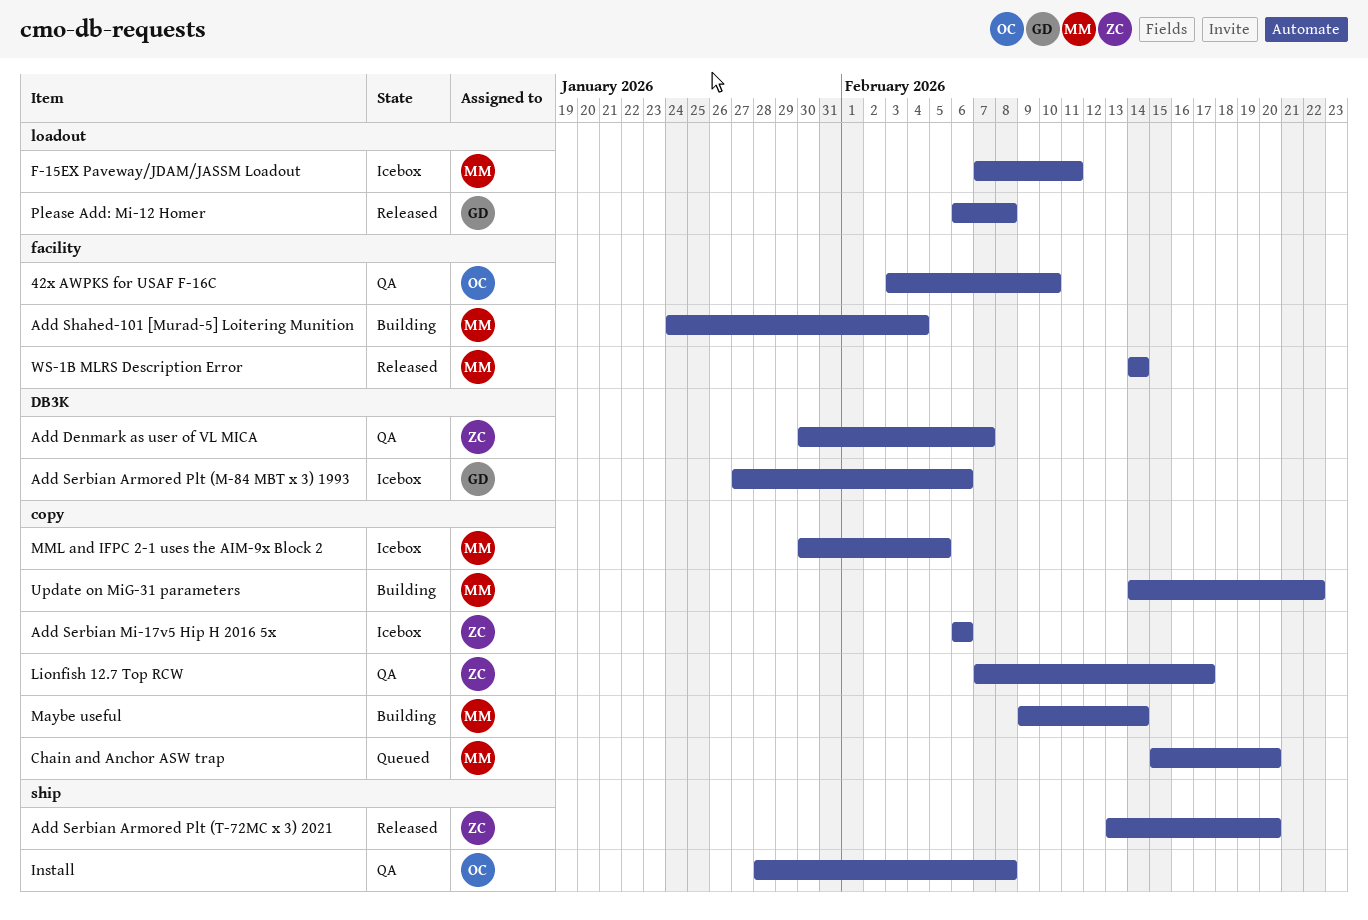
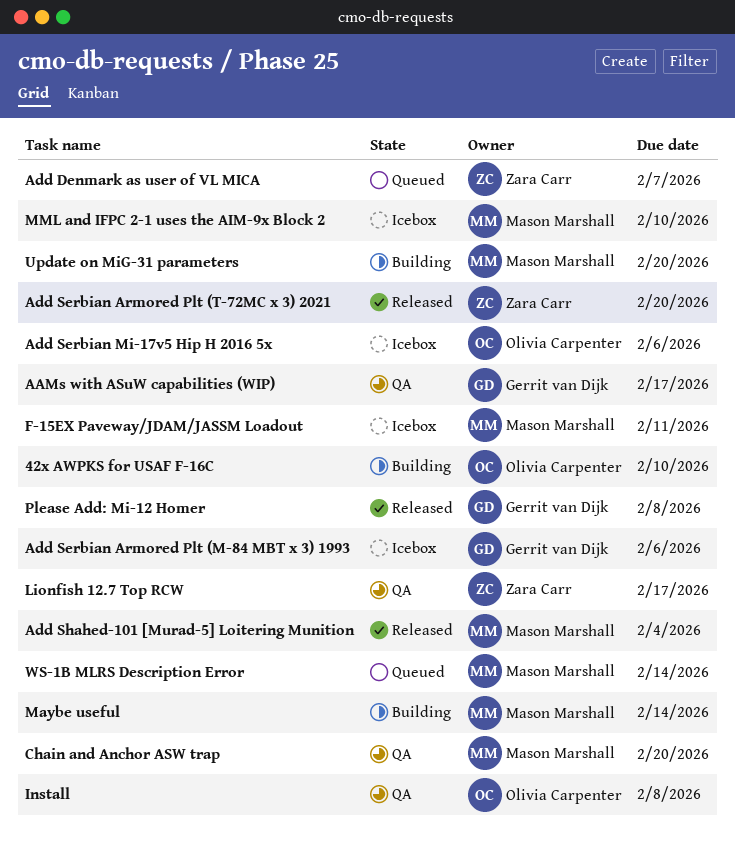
42x AWPKS for USAF F-16C, status: QA -> Building
AAMs with ASuW capabilities (WIP): none -> present
Add Denmark as user of VL MICA, status: QA -> Queued
Add Serbian Mi-17v5 Hip H 2016 5x, owner: Zara Carr -> Olivia Carpenter
Add Shahed-101 [Murad-5] Loitering Munition, status: Building -> Released
Chain and Anchor ASW trap, status: Queued -> QA
MML and IFPC 2-1 uses the AIM-9x Block 2, due: Feb 5 -> Feb 10
Update on MiG-31 parameters, due: Feb 22 -> Feb 20
WS-1B MLRS Description Error, status: Released -> Queued

